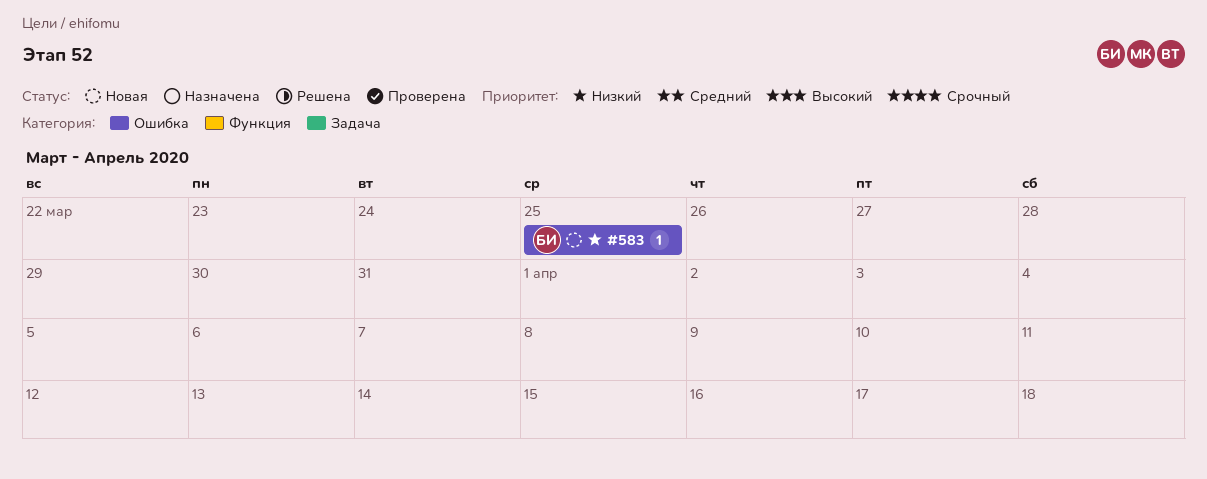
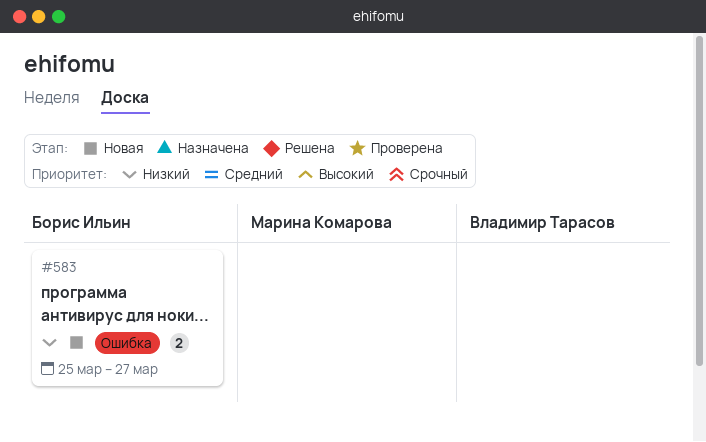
#583, estimate: 1 -> 2
#583, due: Mar 25 -> Mar 27

